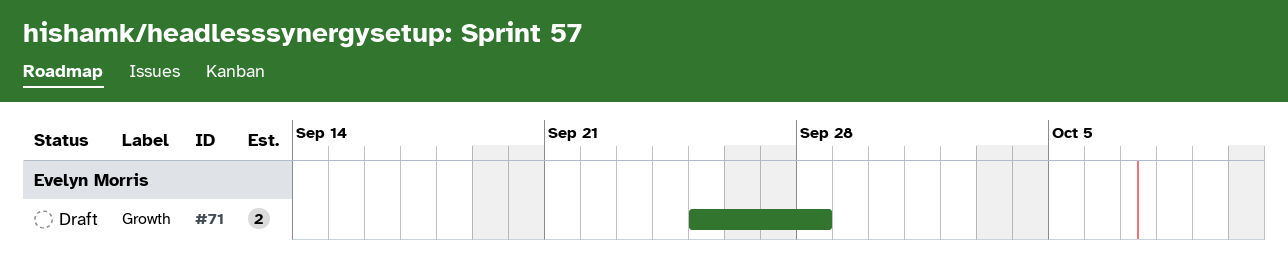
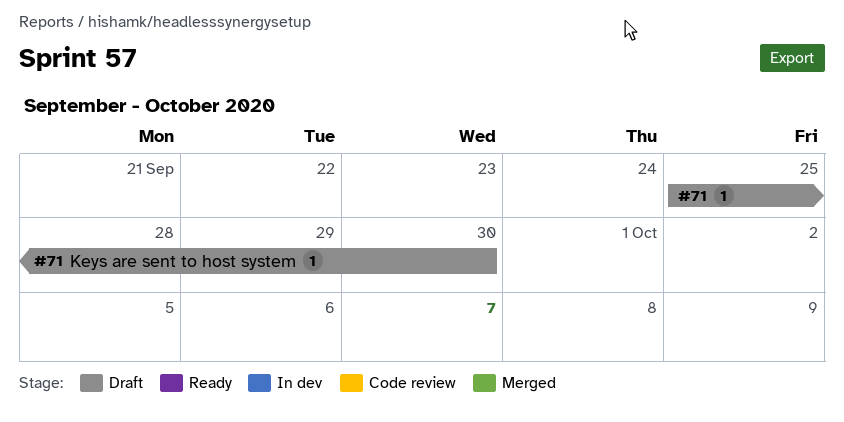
#71, estimate: 2 -> 1
#71, due: Sep 28 -> Sep 30

